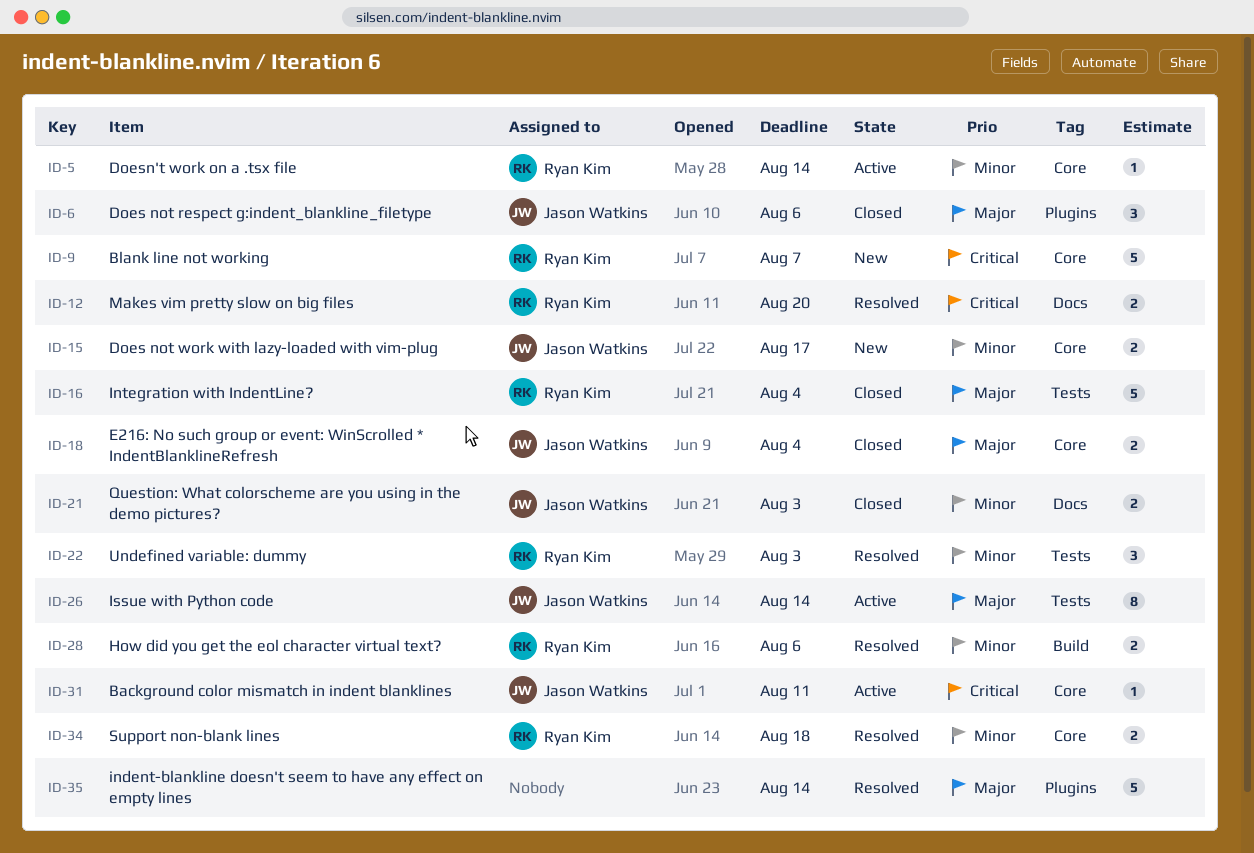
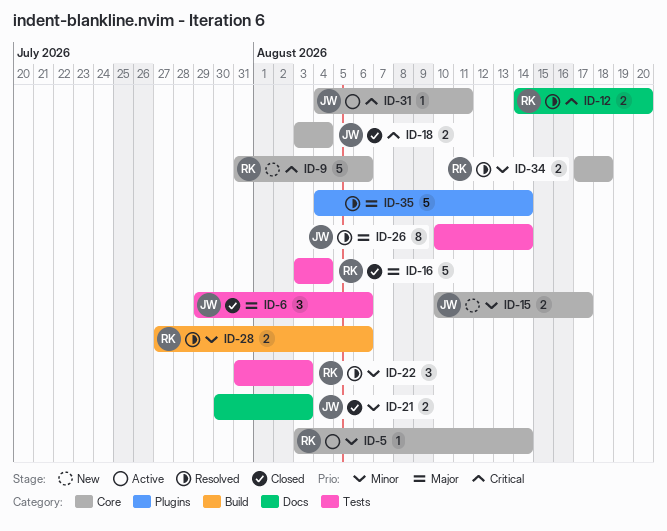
ID-6, label: Plugins -> Tests
ID-9, due: Aug 7 -> Aug 6
ID-18, priority: Major -> Critical
ID-26, status: Active -> Resolved

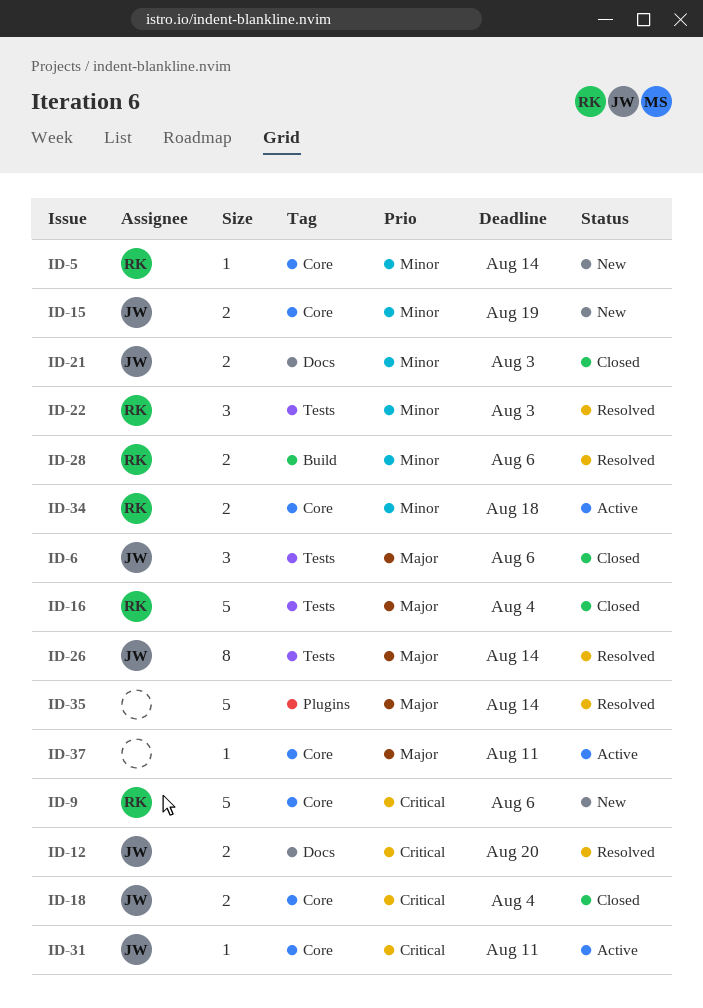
ID-5, status: Active -> New
ID-12, owner: RK -> JW
ID-15, due: Aug 17 -> Aug 19
ID-34, status: Resolved -> Active
ID-37: none -> present

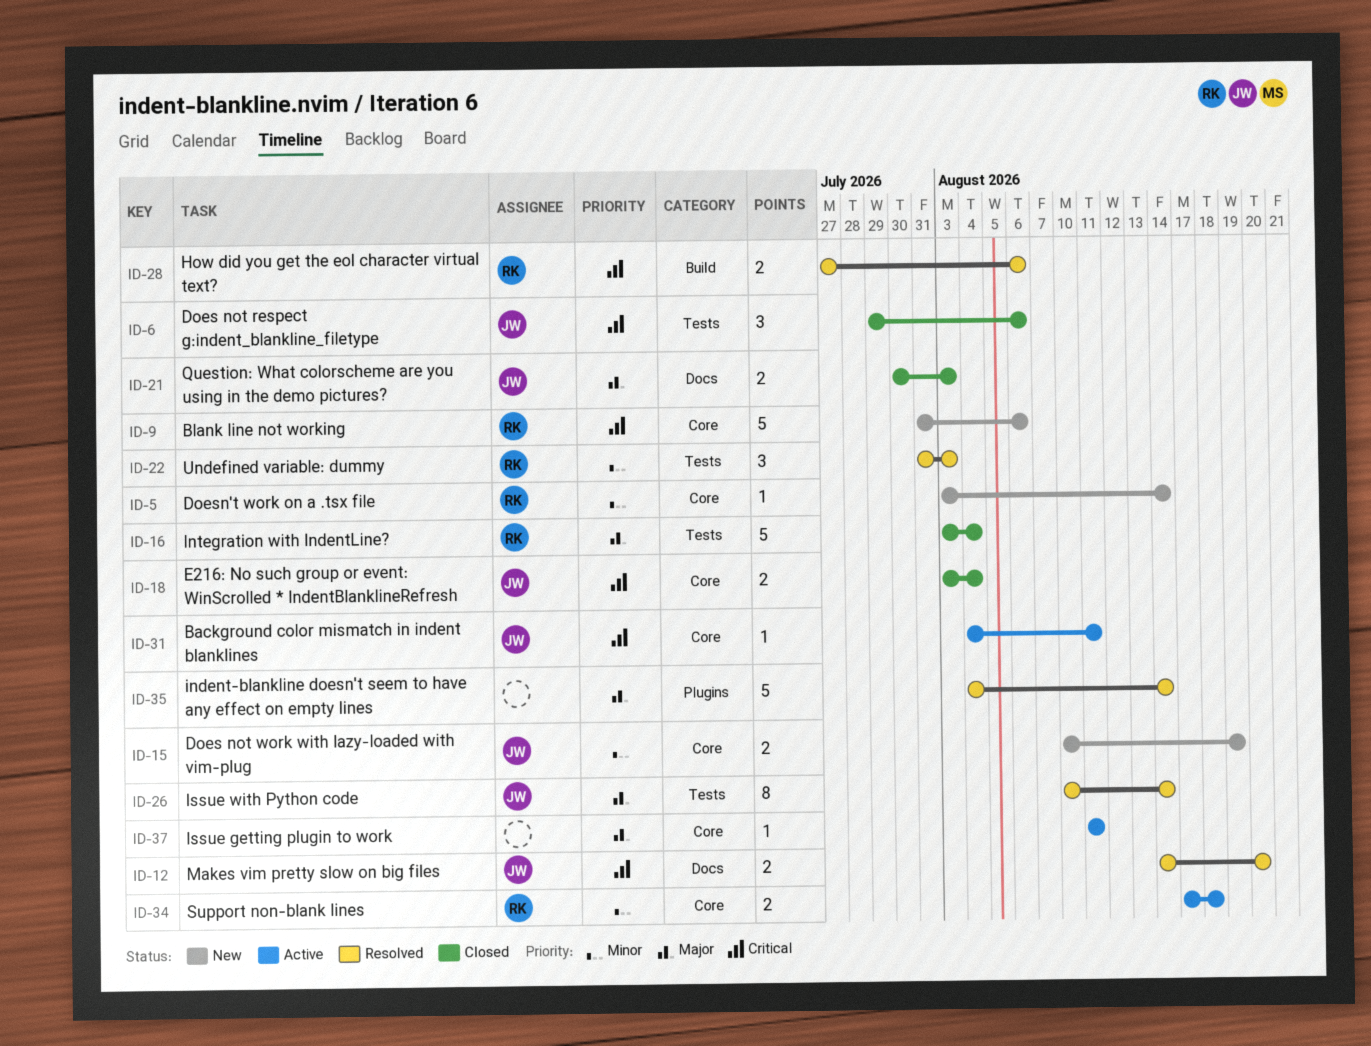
ID-6, priority: Major -> Critical
ID-21, priority: Minor -> Major
ID-28, priority: Minor -> Critical

